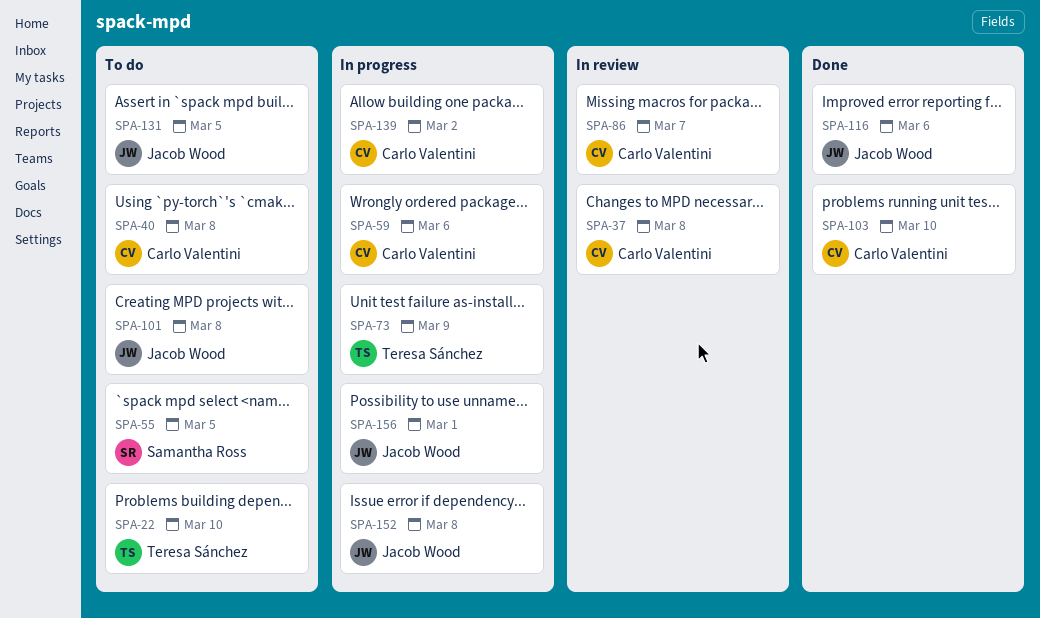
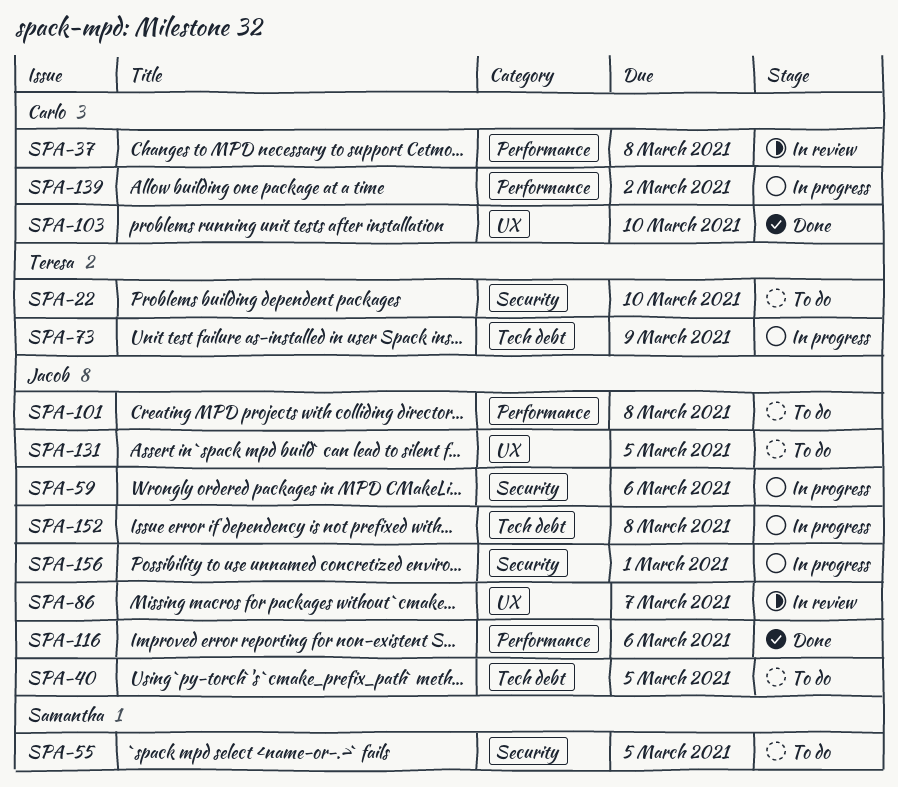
SPA-40, owner: Carlo Valentini -> Jacob Wood
SPA-40, due: Mar 8 -> Mar 5
SPA-59, owner: Carlo Valentini -> Jacob Wood
SPA-86, owner: Carlo Valentini -> Jacob Wood

